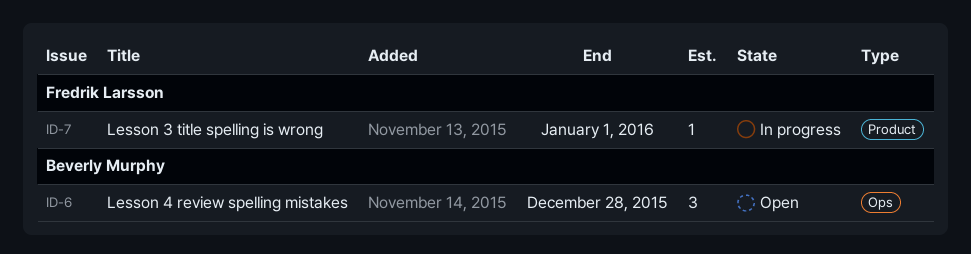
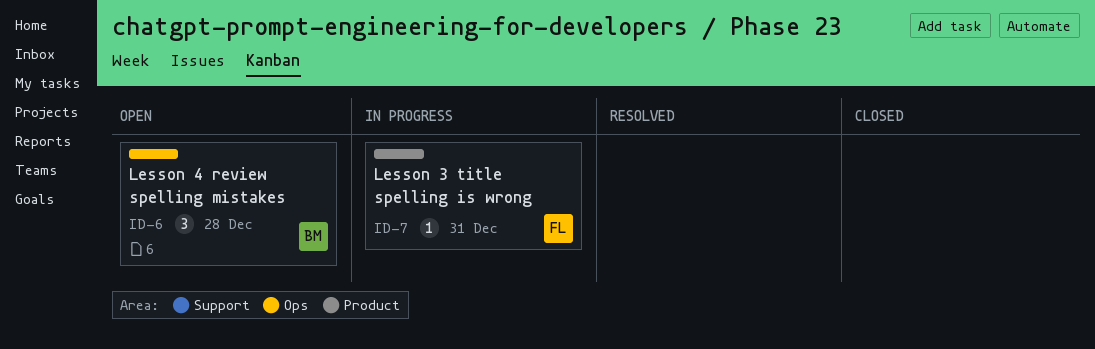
ID-7, due: Jan 1 -> Dec 31

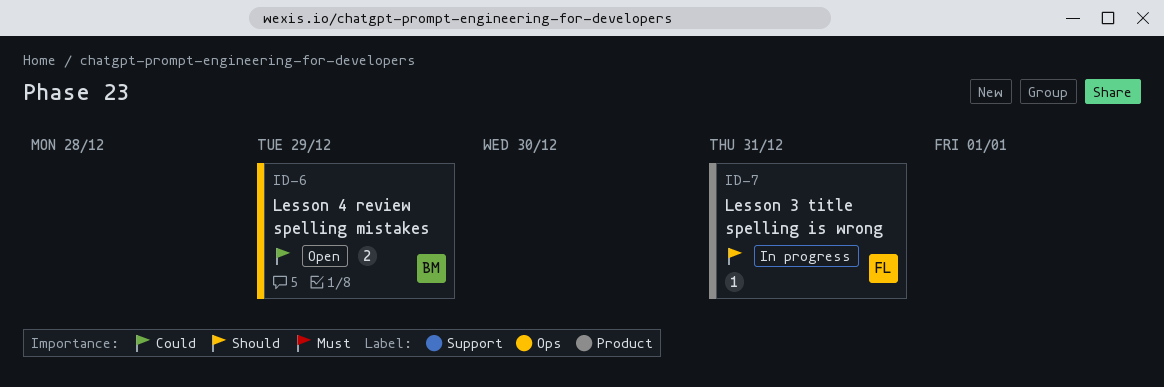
ID-6, estimate: 3 -> 2
ID-6, due: Dec 28 -> Dec 29

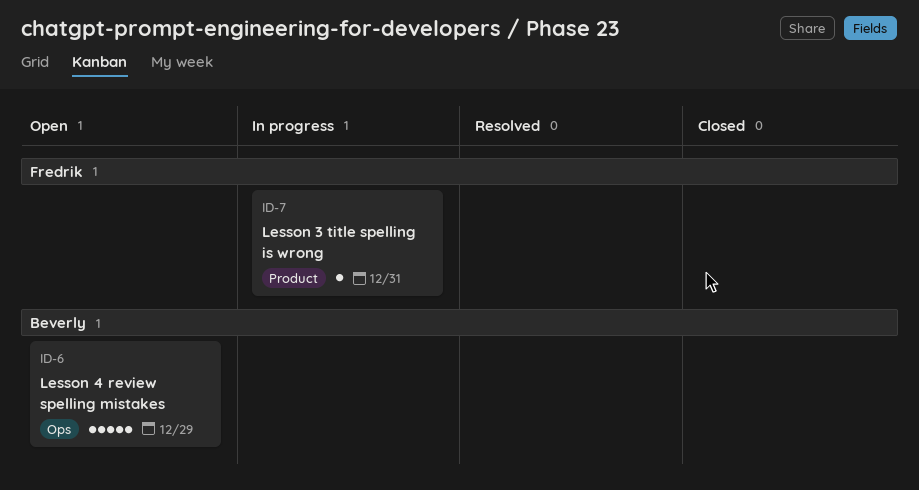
ID-6, estimate: 2 -> 5

